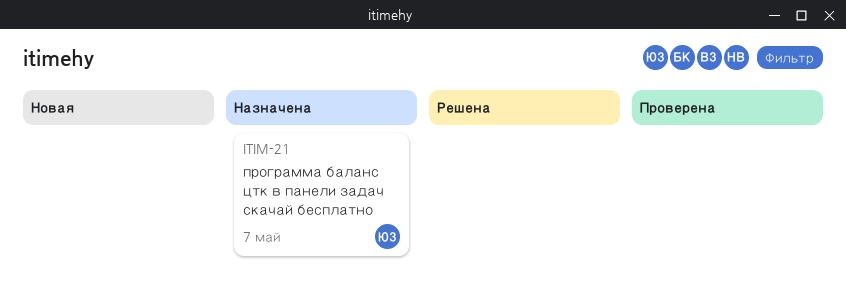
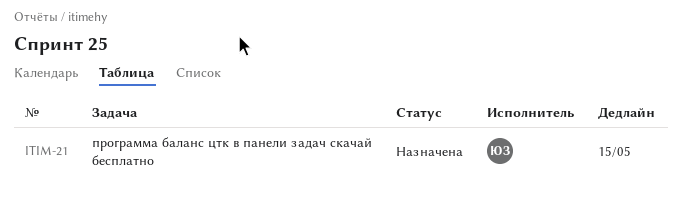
ITIM-21, due: May 7 -> May 15

